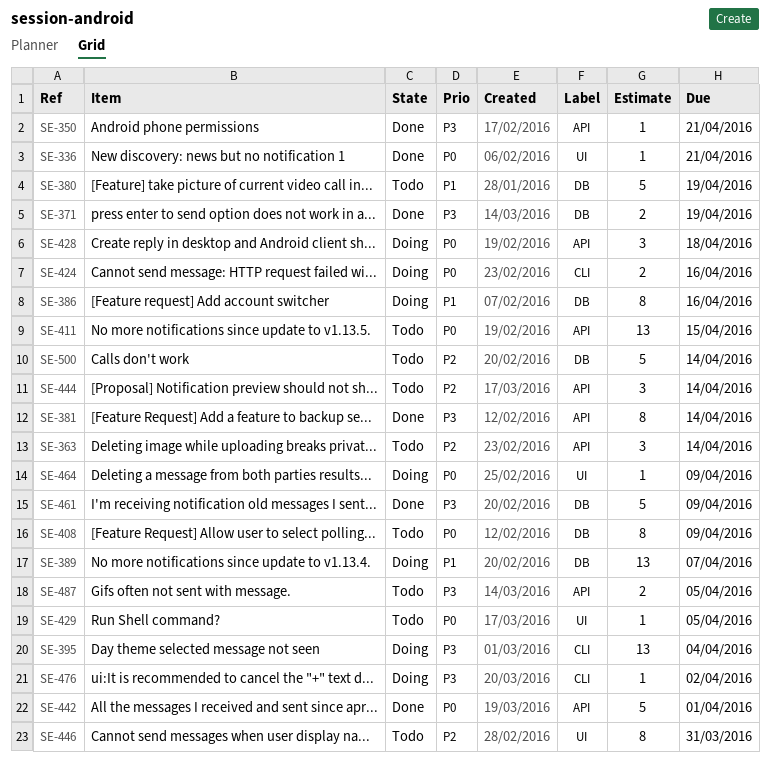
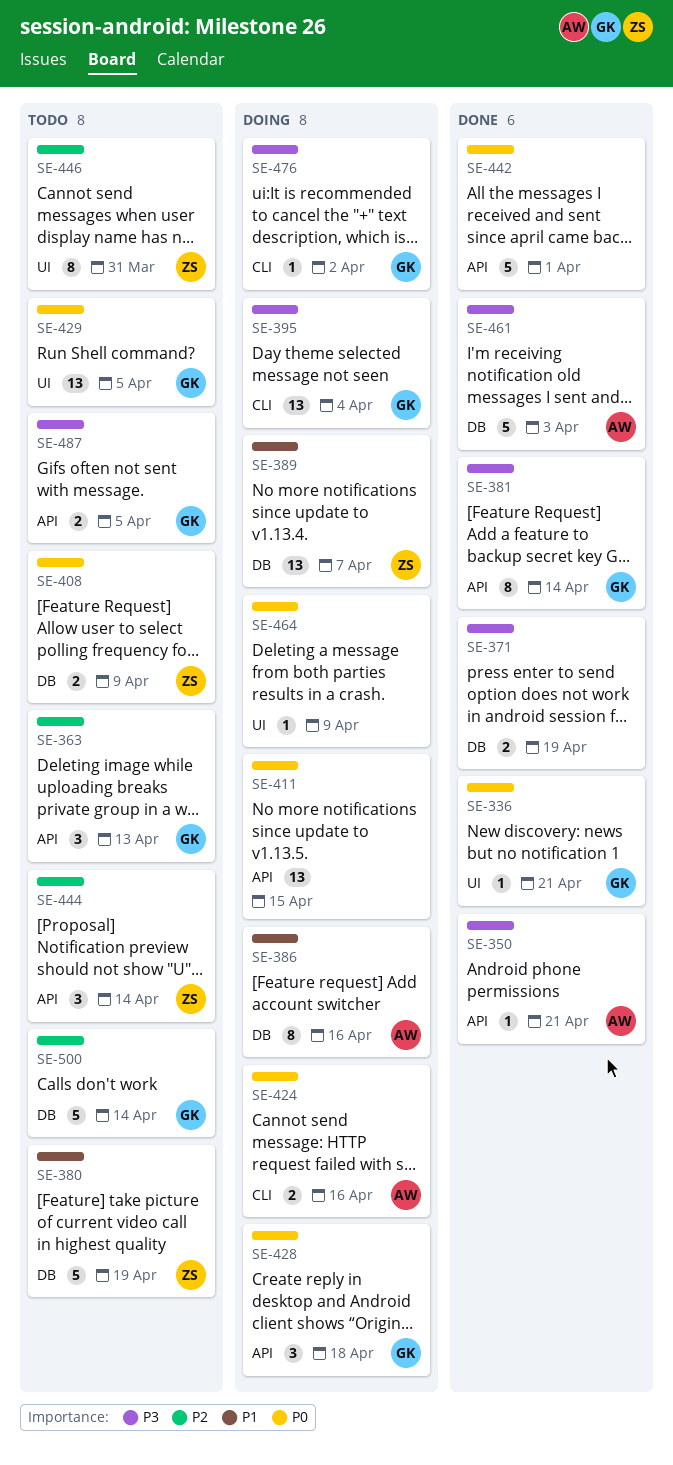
SE-363, due: Apr 14 -> Apr 13
SE-408, estimate: 8 -> 2
SE-411, status: Todo -> Doing
SE-429, estimate: 1 -> 13
SE-461, due: Apr 9 -> Apr 3

